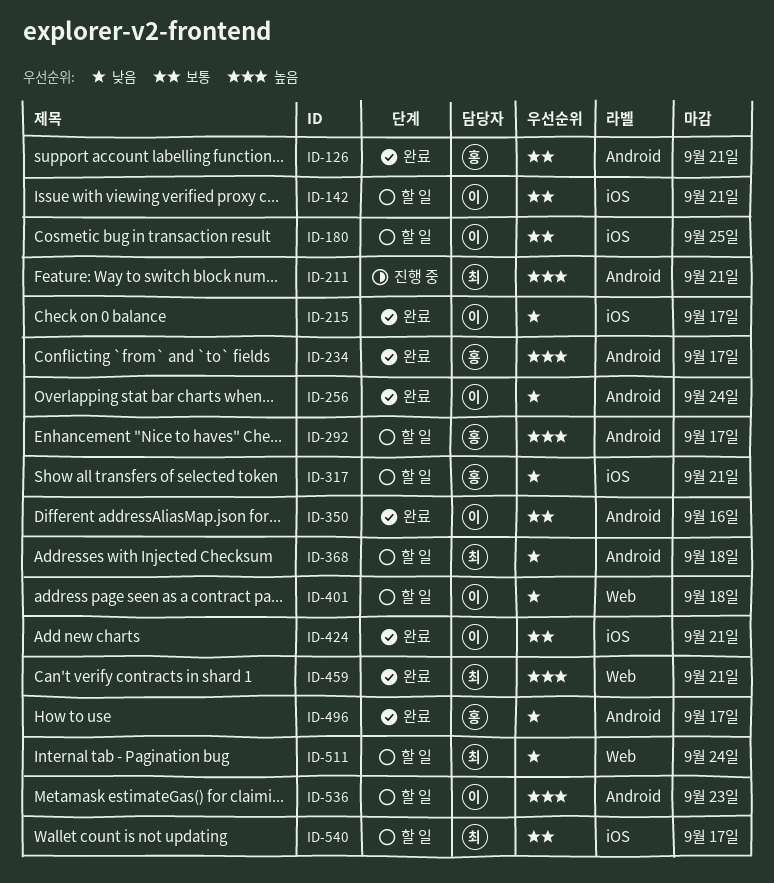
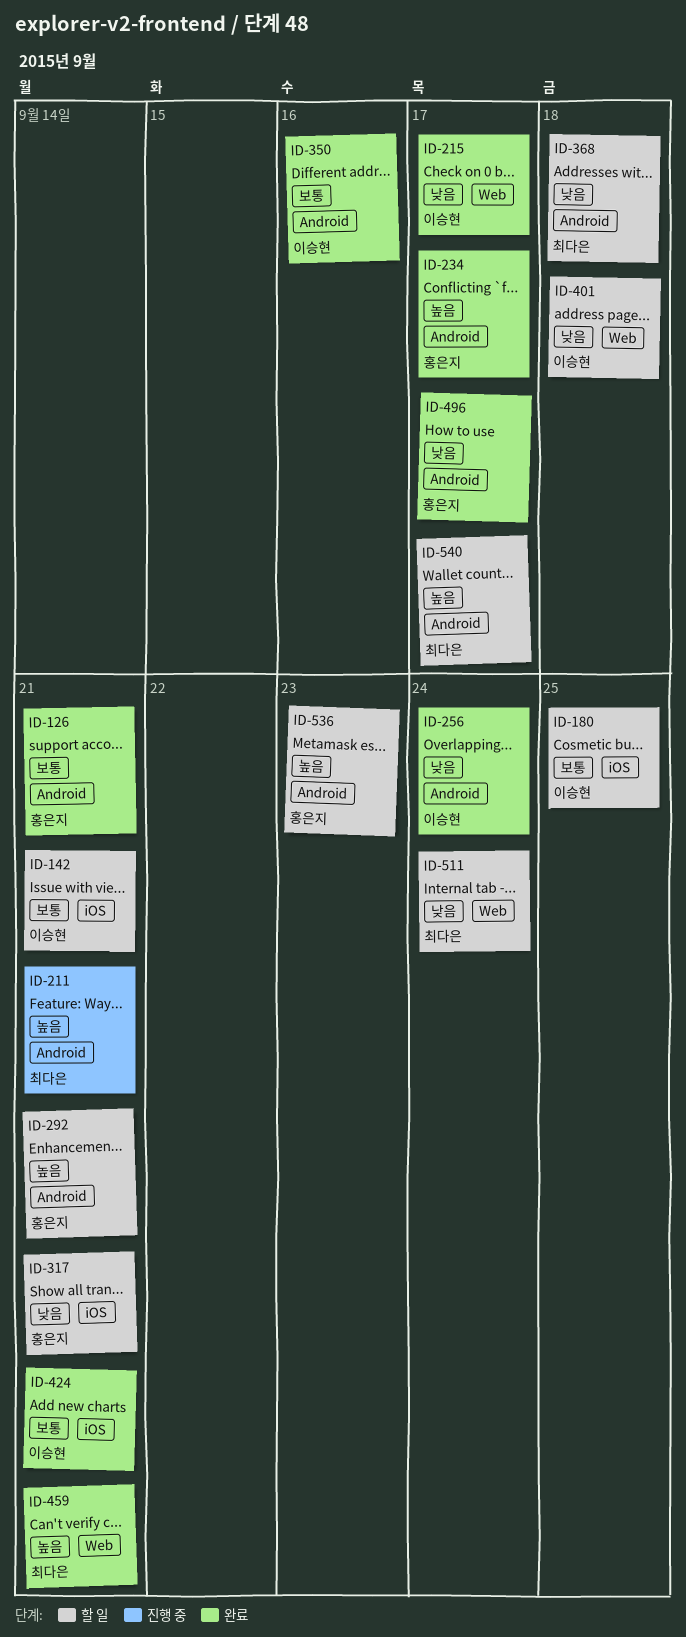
ID-215, label: iOS -> Web
ID-292, due: Sep 17 -> Sep 21
ID-536, owner: 이승현 -> 홍은지
ID-540, priority: 보통 -> 높음
ID-540, label: iOS -> Android

